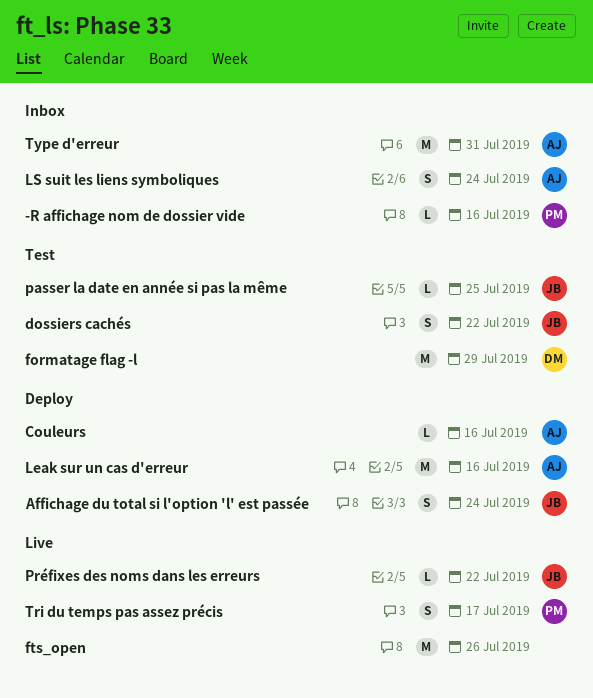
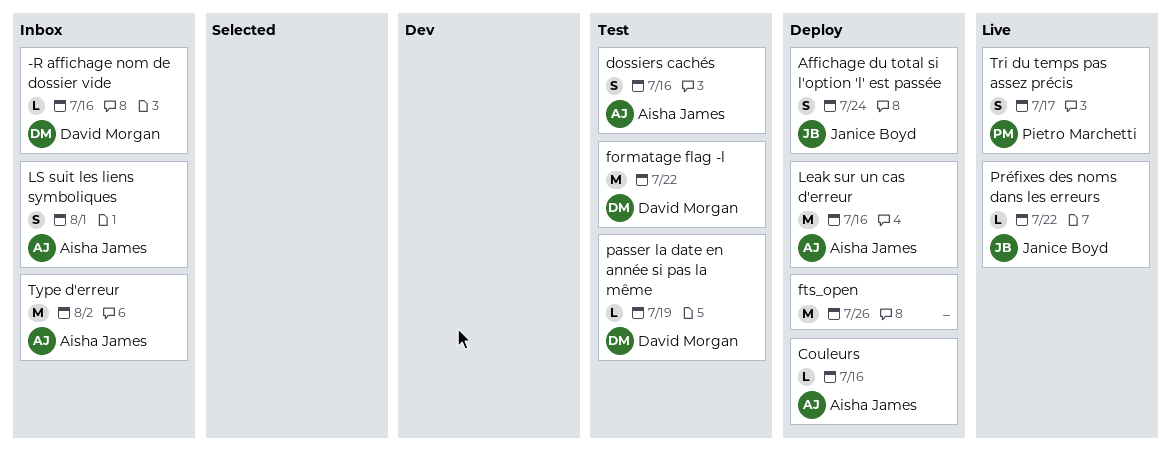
-R affichage nom de dossier vide, owner: Pietro Marchetti -> David Morgan
dossiers cachés, owner: Janice Boyd -> Aisha James
dossiers cachés, due: Jul 22 -> Jul 16
formatage flag -l, due: Jul 29 -> Jul 22
fts_open, status: Live -> Deploy
LS suit les liens symboliques, due: Jul 24 -> Aug 1
passer la date en année si pas la même, owner: Janice Boyd -> David Morgan
passer la date en année si pas la même, due: Jul 25 -> Jul 19
Type d'erreur, due: Jul 31 -> Aug 2

